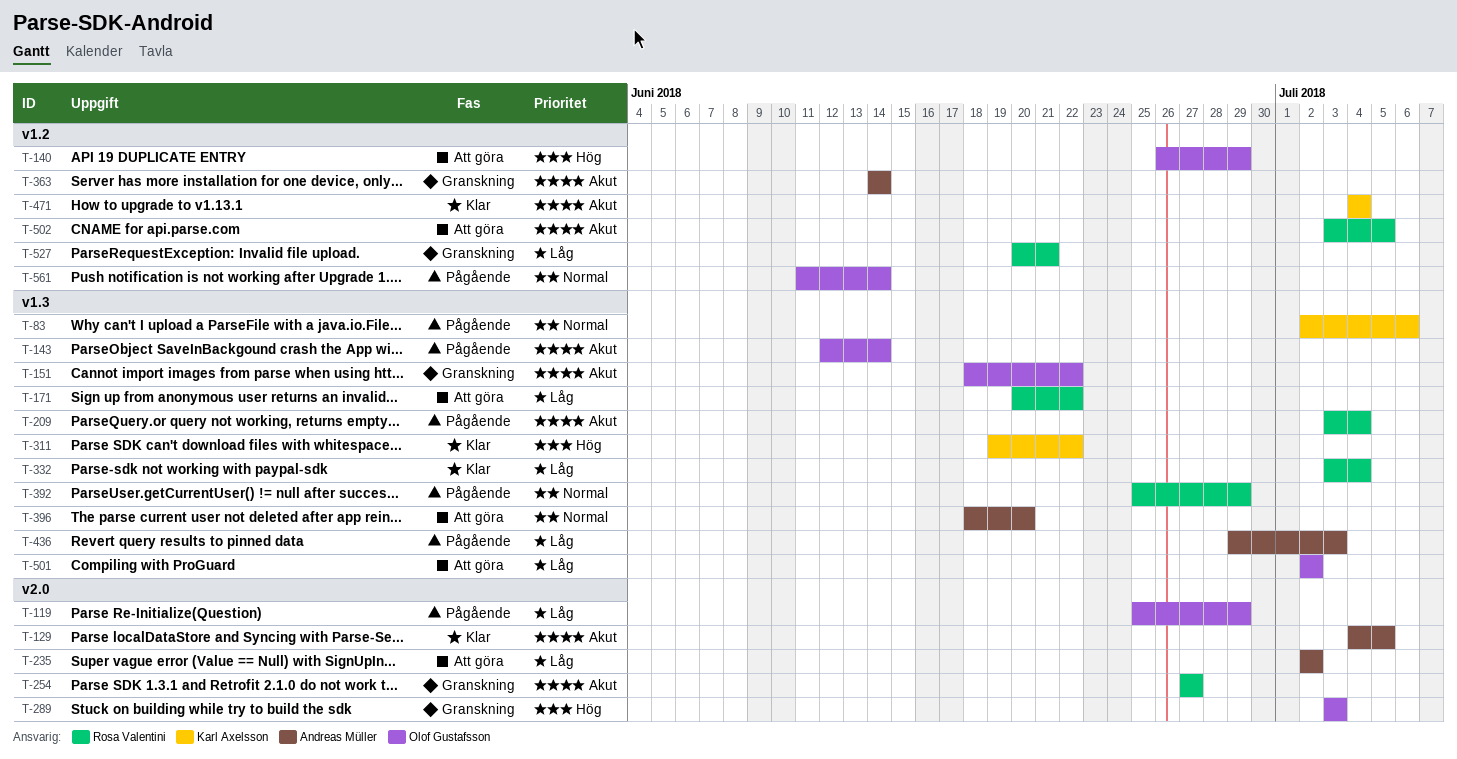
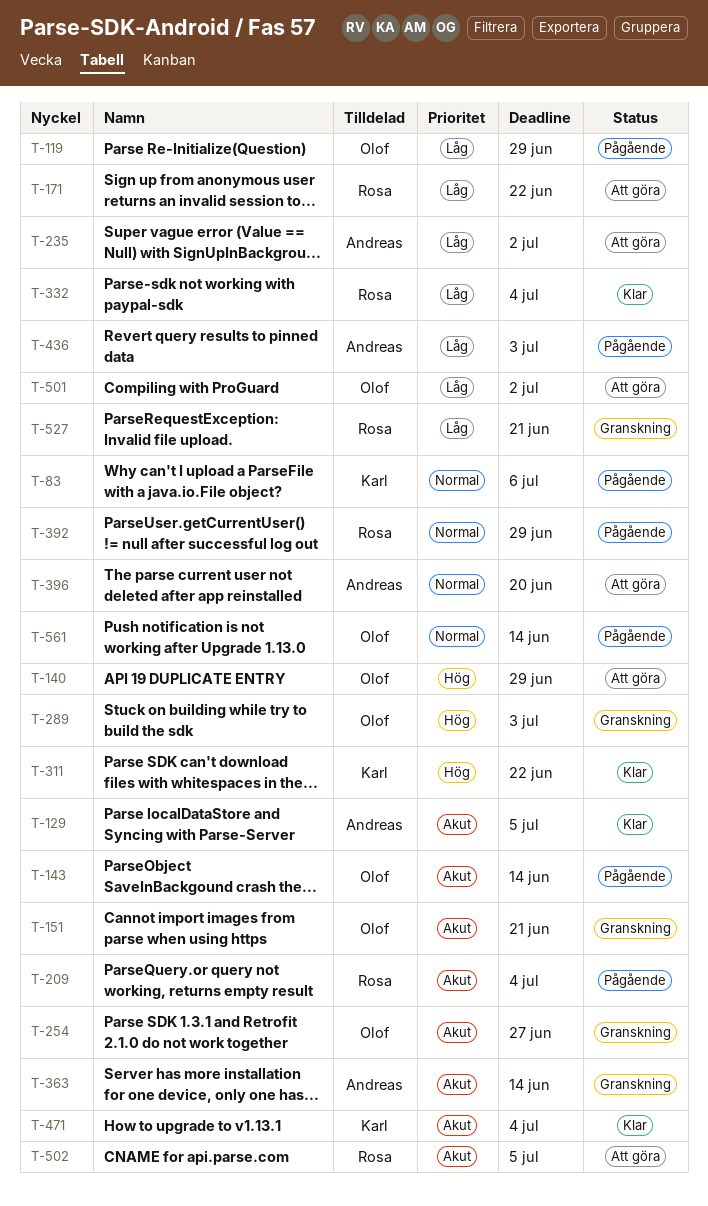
T-151, due: Jun 22 -> Jun 21
T-254, owner: Rosa Valentini -> Olof Gustafsson

